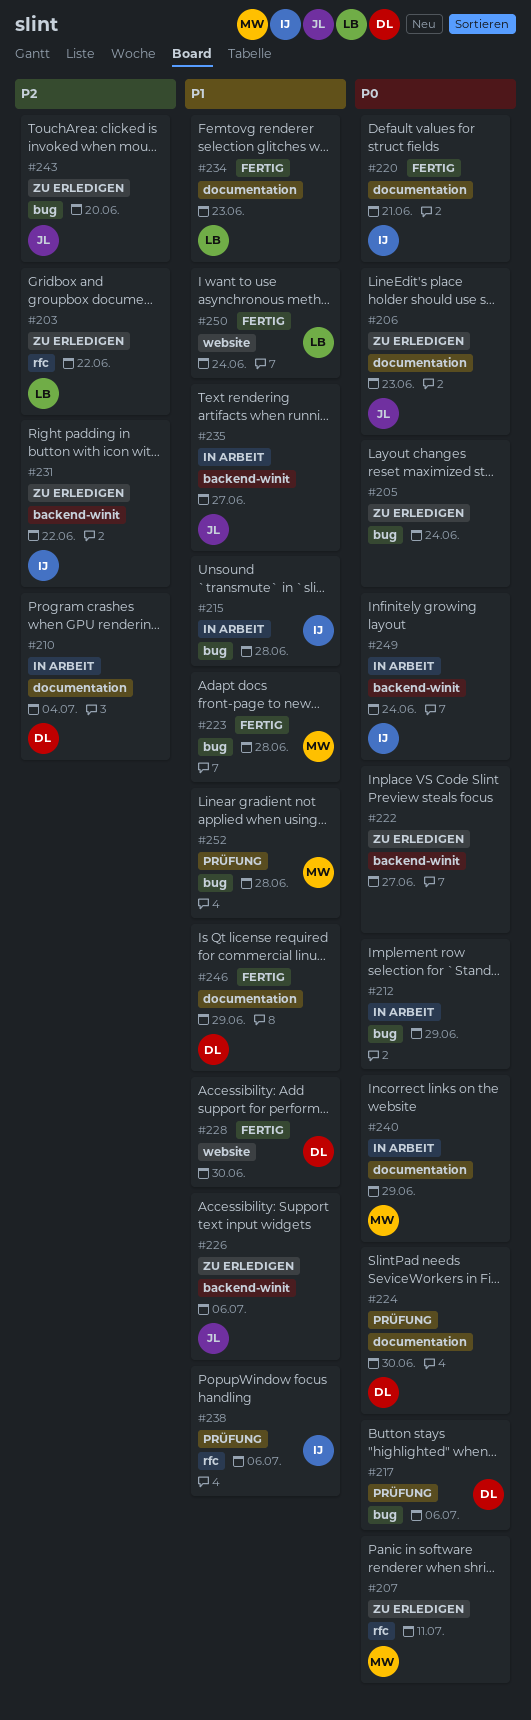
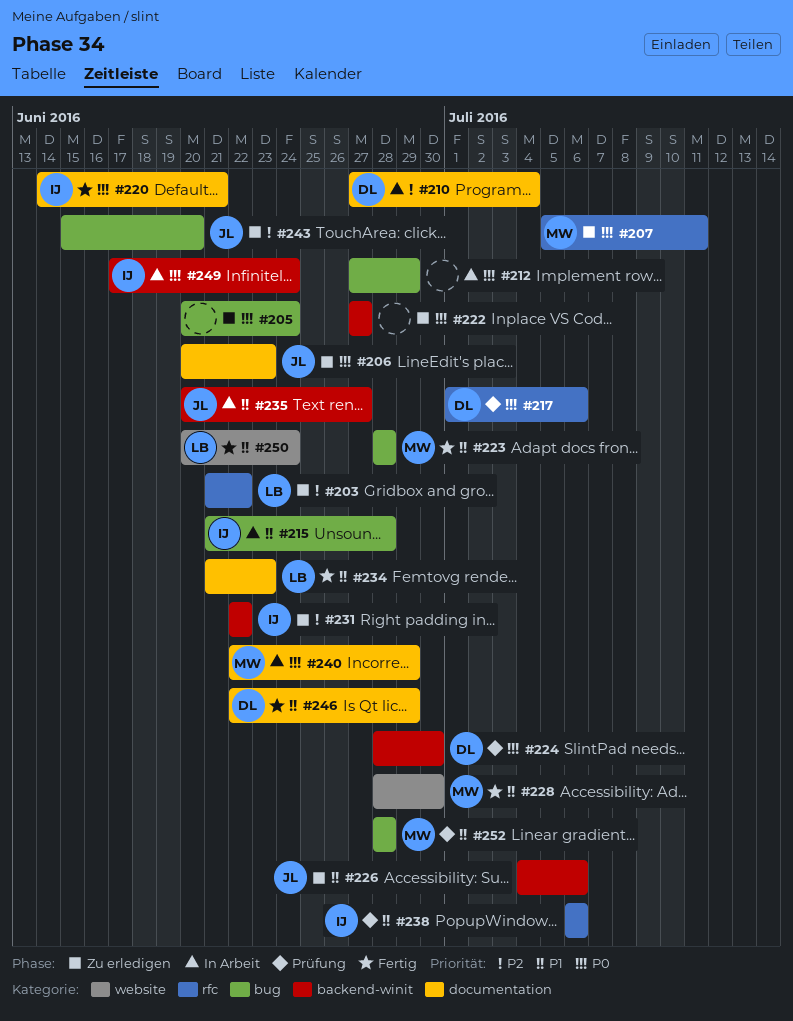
#217, label: bug -> rfc
#224, label: documentation -> backend-winit
#228, owner: DL -> MW

